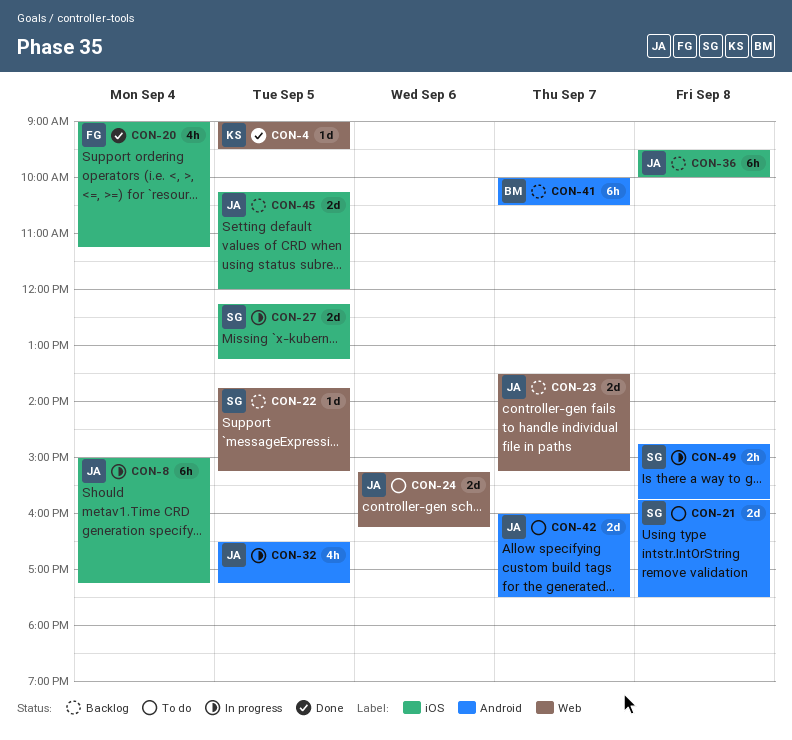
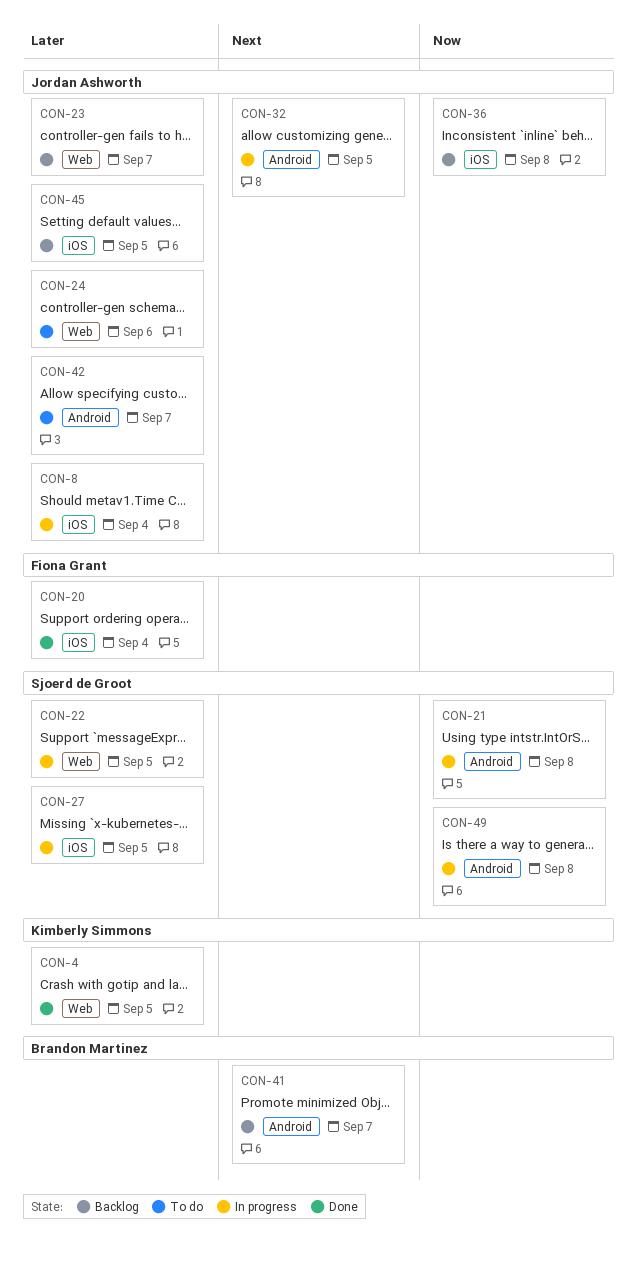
CON-21, status: To do -> In progress
CON-22, status: Backlog -> In progress

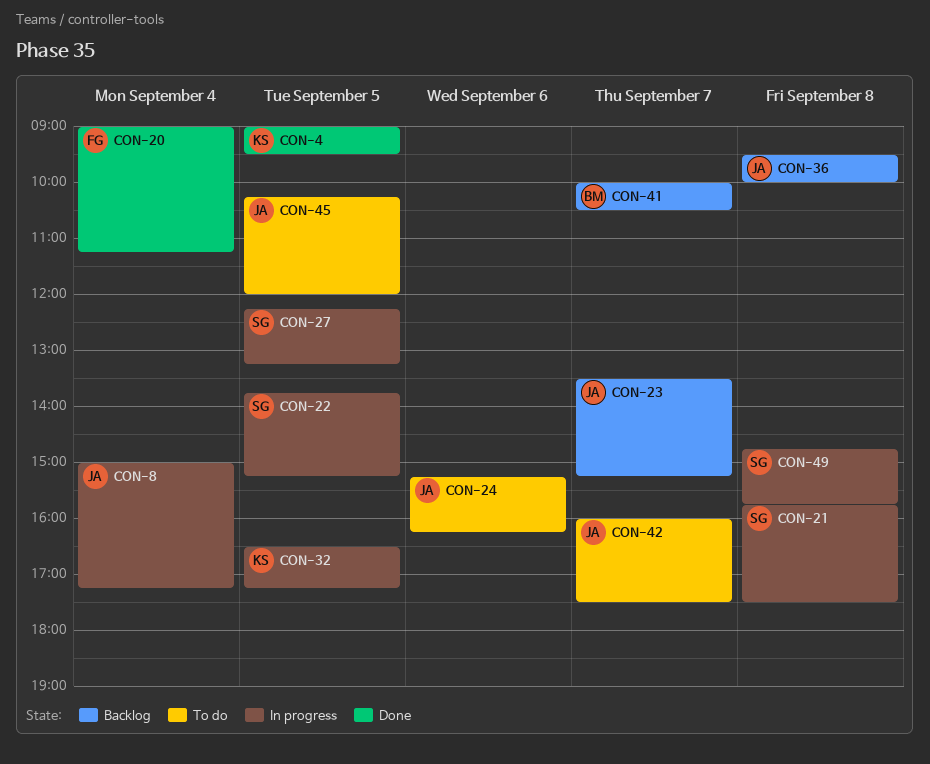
CON-32, owner: Jordan Ashworth -> Kimberly Simmons
CON-45, status: Backlog -> To do

